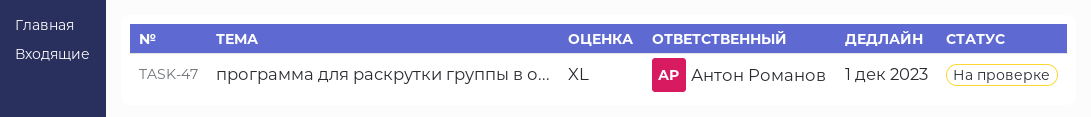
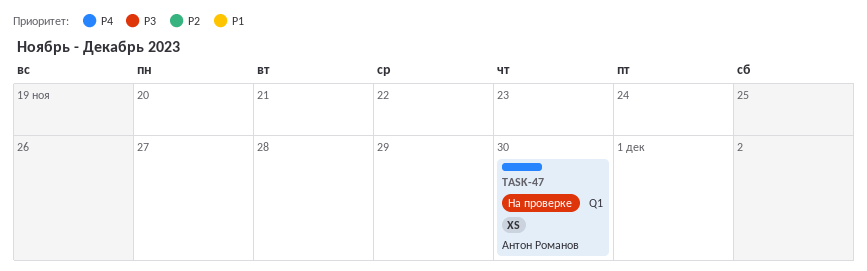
TASK-47, estimate: XL -> XS
TASK-47, due: Dec 1 -> Nov 30

